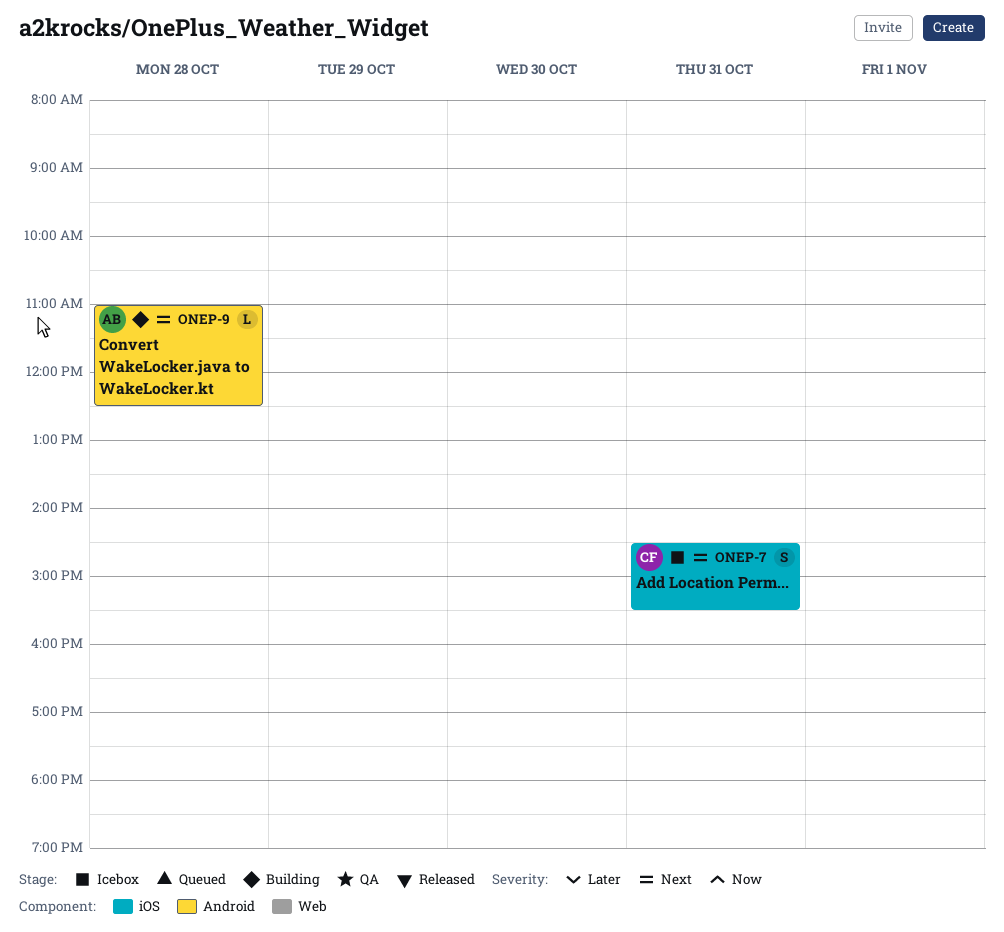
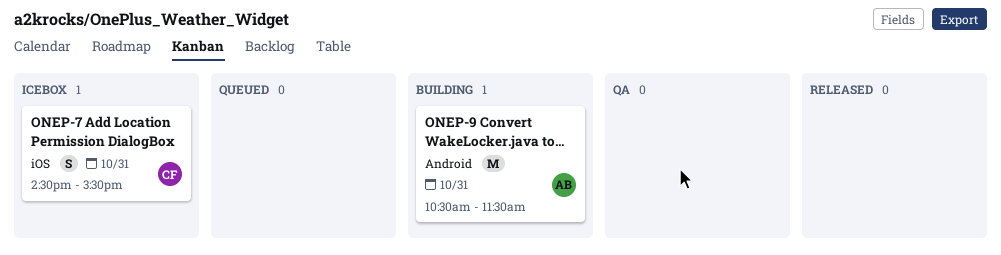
ONEP-9, estimate: L -> M
ONEP-9, day: Oct 28 -> Oct 31
ONEP-9, begins: 11:00 -> 10:30
ONEP-9, ends: 12:30 -> 11:30

